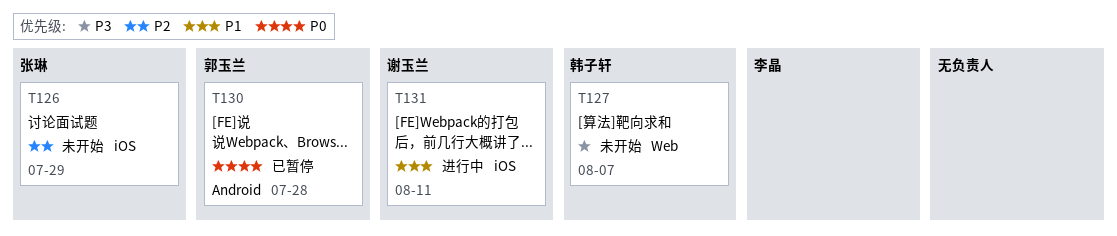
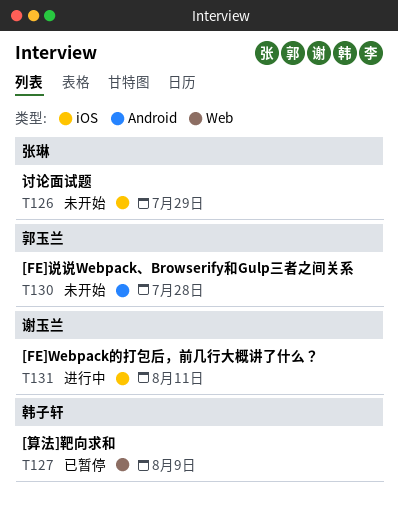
T127, status: 未开始 -> 已暂停
T127, due: Aug 7 -> Aug 9
T130, status: 已暂停 -> 未开始

